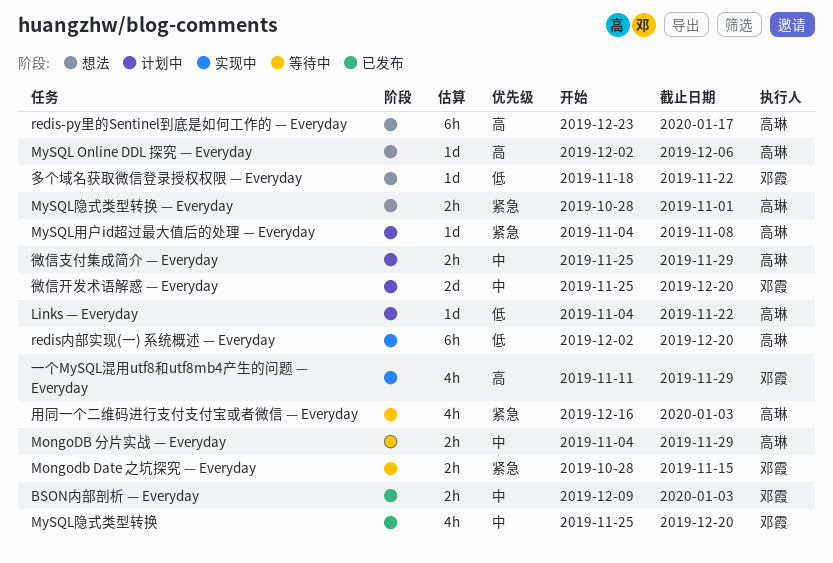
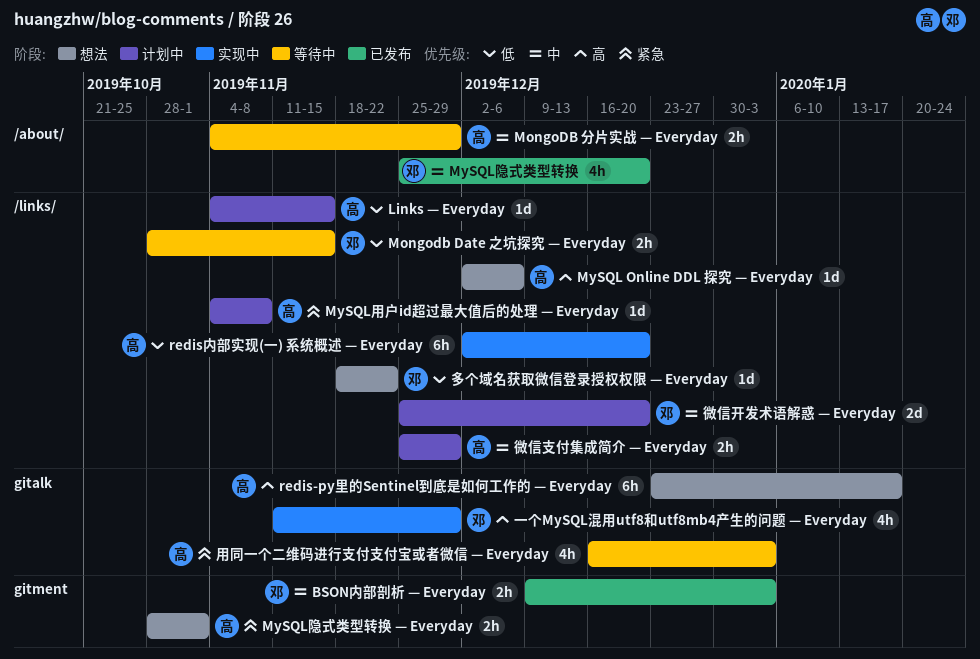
Links — Everyday, due: Nov 22 -> Nov 15
Mongodb Date 之坑探究 — Everyday, priority: 紧急 -> 低

